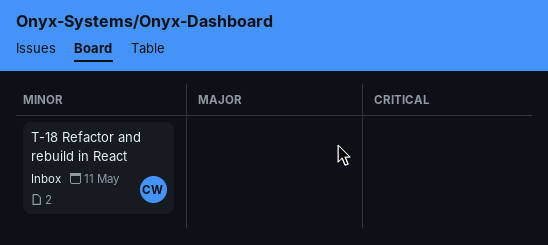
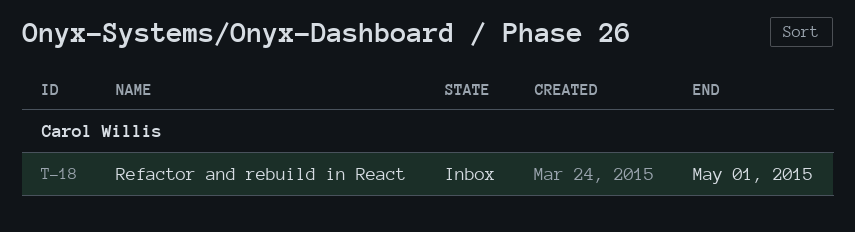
T-18, due: May 11 -> May 1

